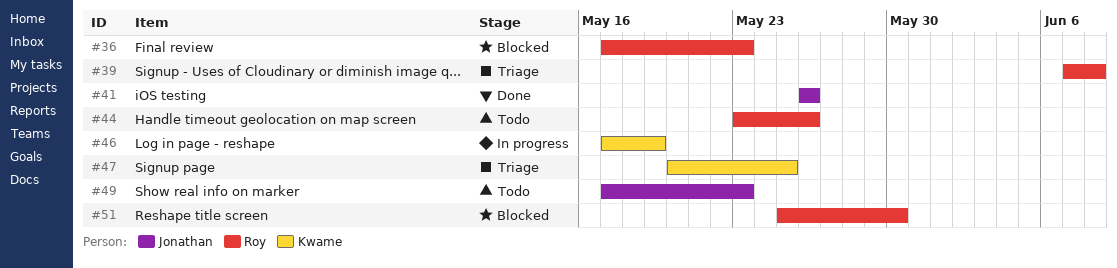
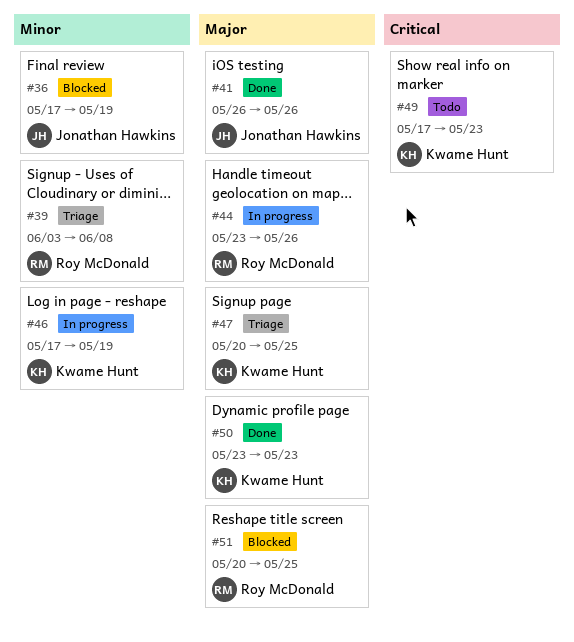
#36, owner: Roy McDonald -> Jonathan Hawkins
#36, due: May 23 -> May 19
#39, start: Jun 7 -> Jun 3
#44, status: Todo -> In progress
#49, owner: Jonathan Hawkins -> Kwame Hunt
#50: none -> present
#51, start: May 25 -> May 20
#51, due: May 30 -> May 25

